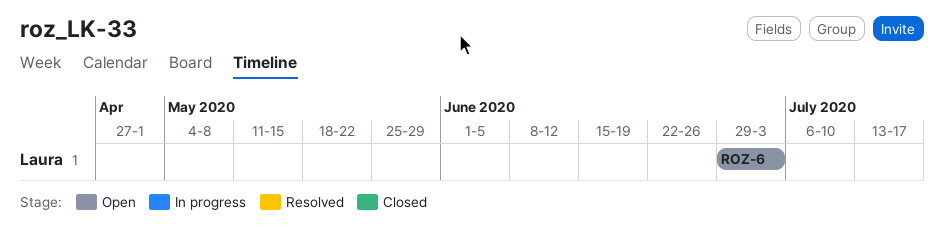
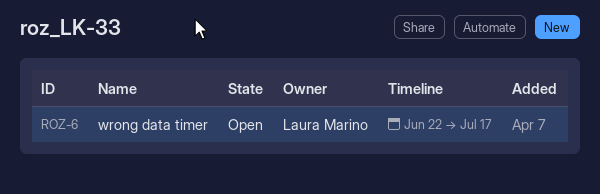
ROZ-6, start: Jun 29 -> Jun 22
ROZ-6, due: Jul 3 -> Jul 17

